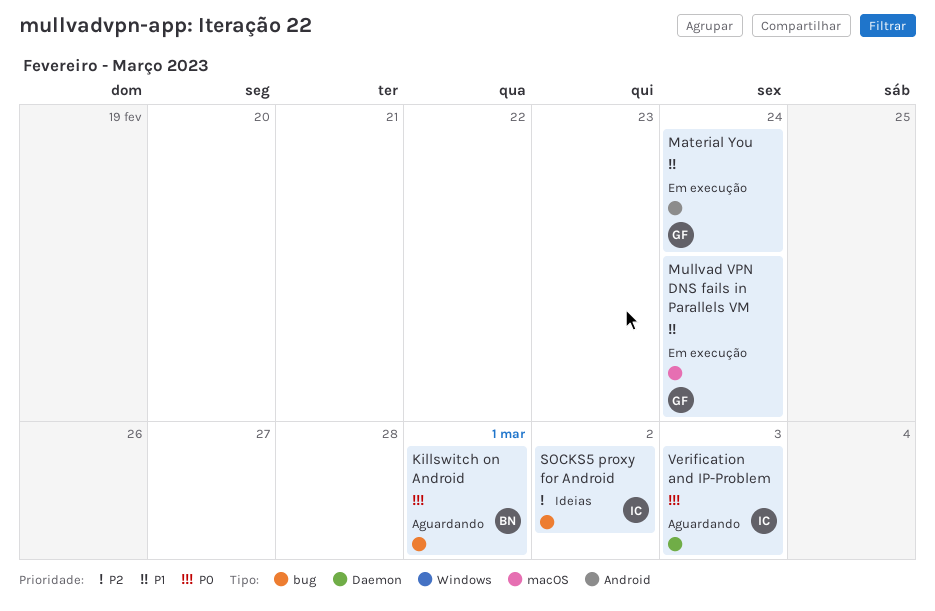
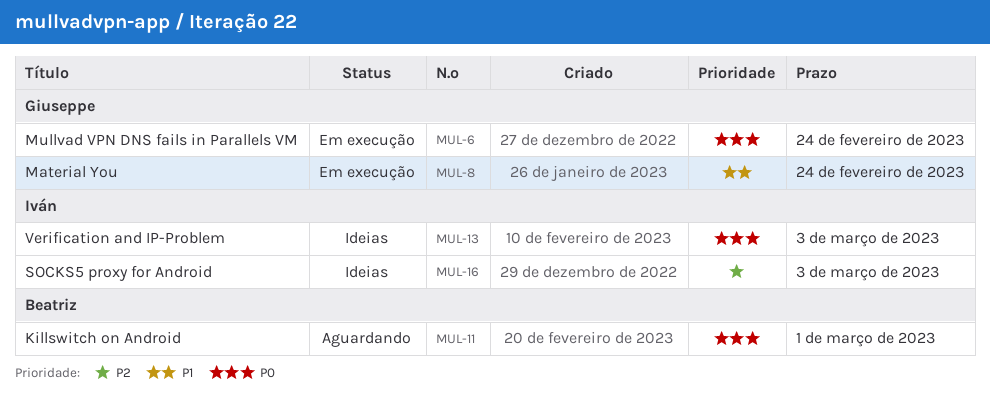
Mullvad VPN DNS fails in Parallels VM, priority: P1 -> P0
SOCKS5 proxy for Android, due: Mar 2 -> Mar 3
Verification and IP-Problem, status: Aguardando -> Ideias

